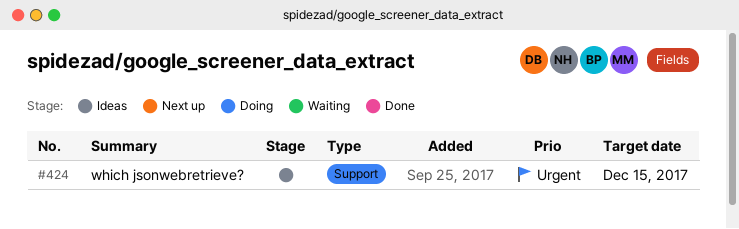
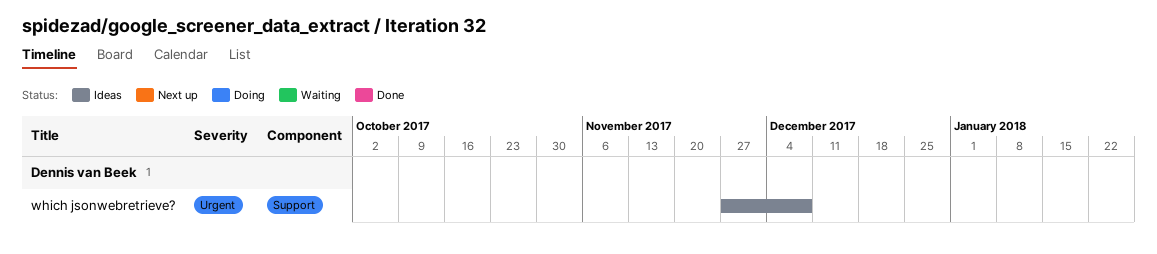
which jsonwebretrieve?, due: Dec 15 -> Dec 8

